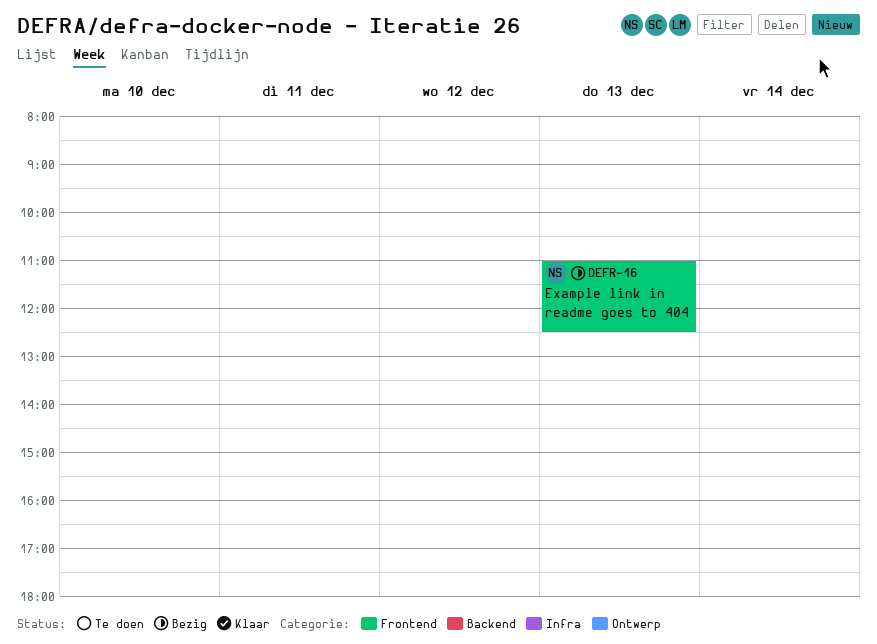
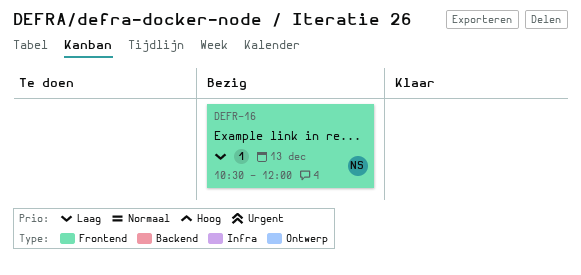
DEFR-16, begins: 11:00 -> 10:30
DEFR-16, ends: 12:30 -> 12:00

